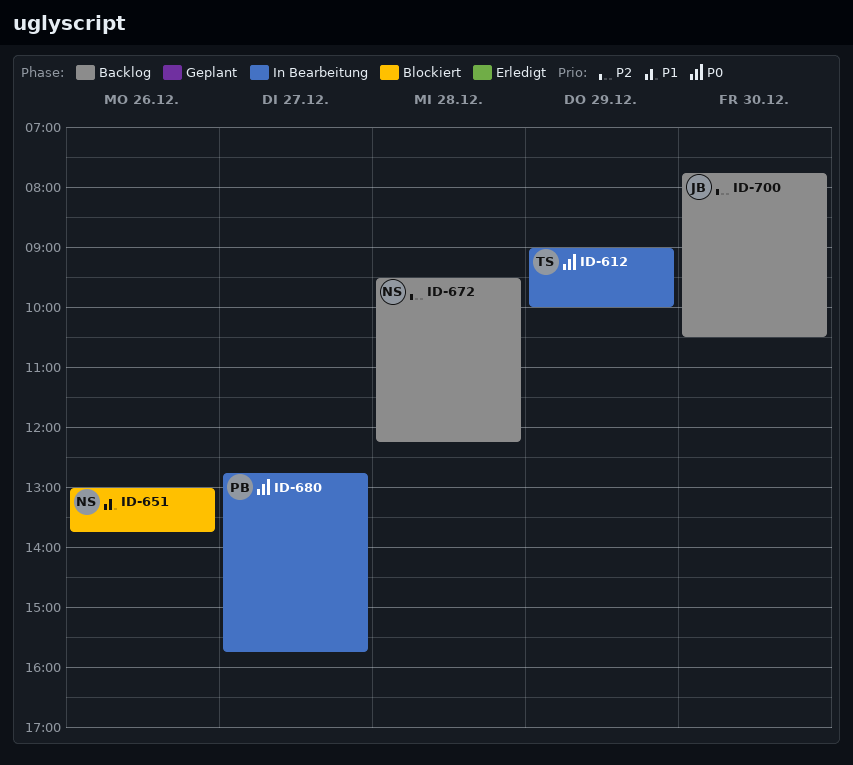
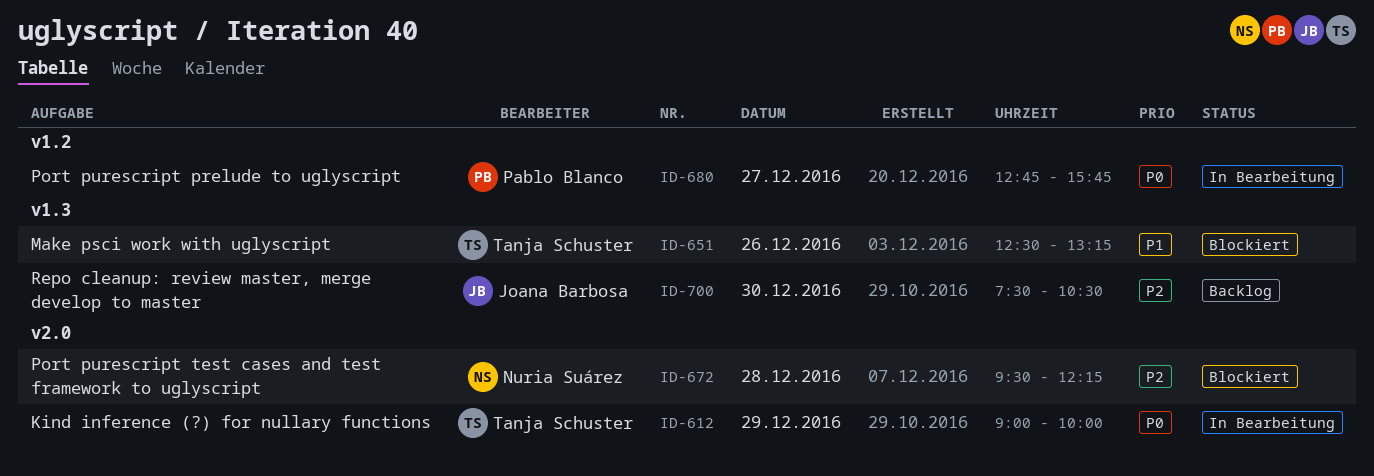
ID-651, owner: Nuria Suárez -> Tanja Schuster
ID-651, begins: 13:00 -> 12:30
ID-651, ends: 13:45 -> 13:15
ID-672, status: Backlog -> Blockiert
ID-700, begins: 07:45 -> 07:30

